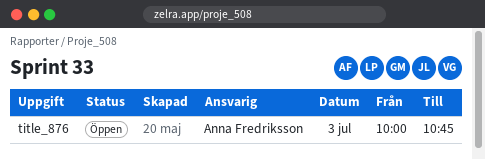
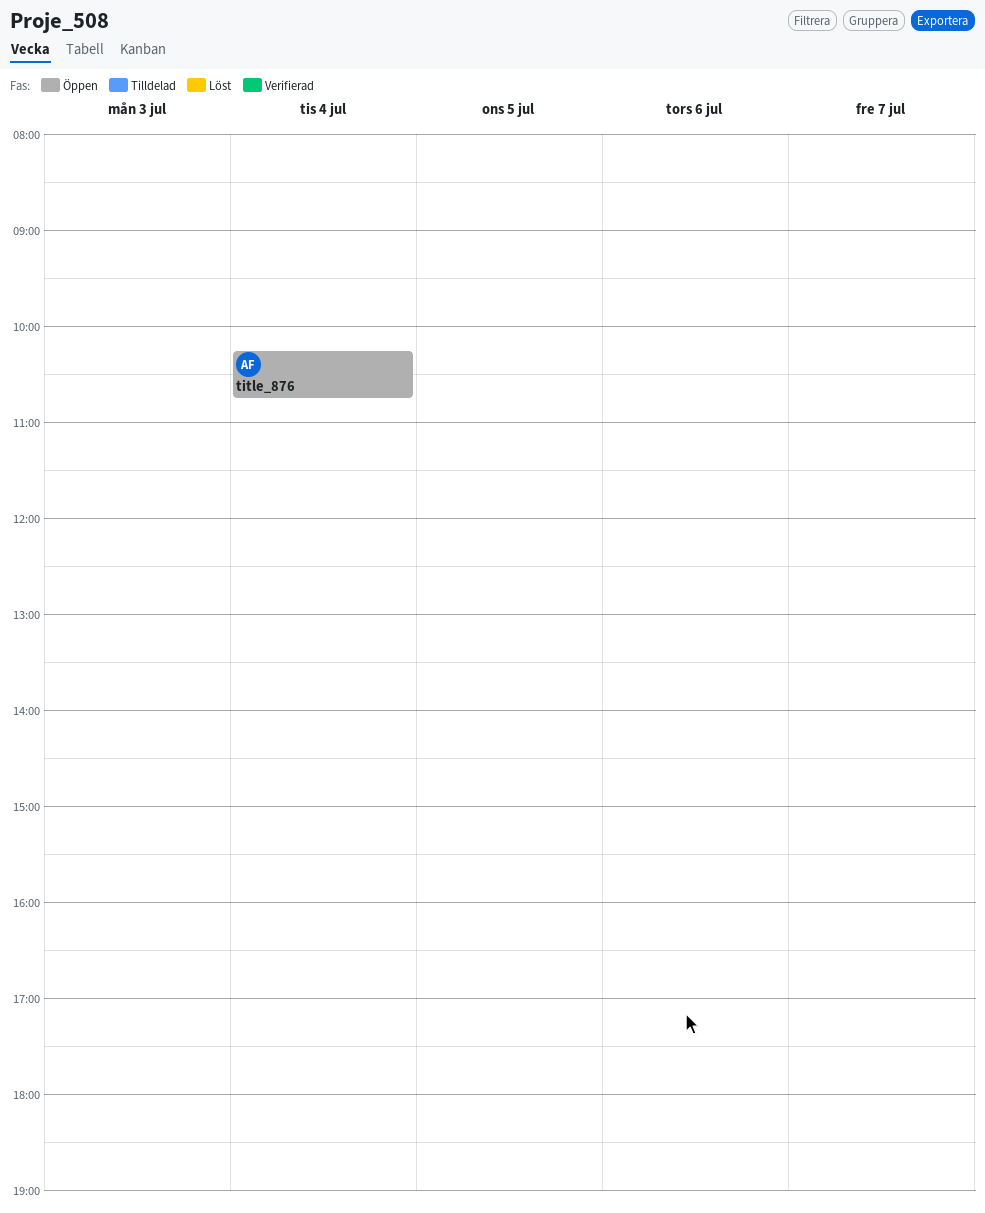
title_876, day: Jul 3 -> Jul 4
title_876, begins: 10:00 -> 10:15

